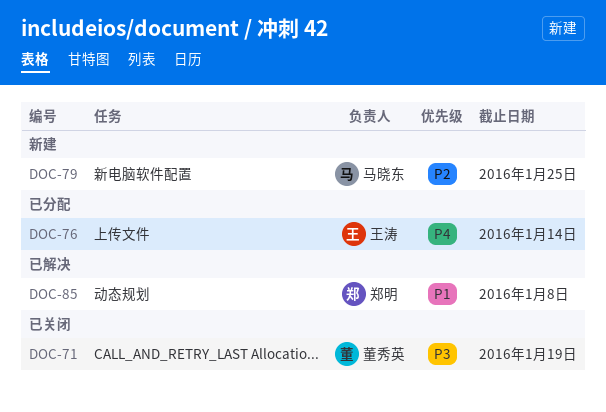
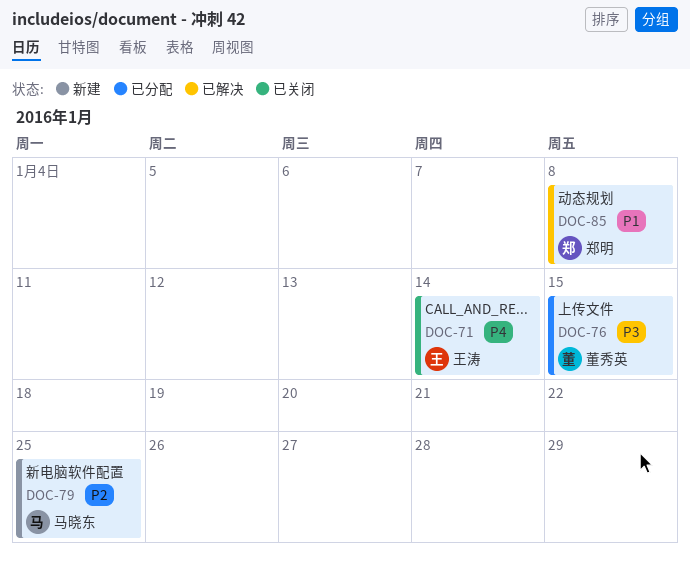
DOC-71, owner: 董秀英 -> 王涛
DOC-71, priority: P3 -> P4
DOC-71, due: Jan 19 -> Jan 14
DOC-76, owner: 王涛 -> 董秀英
DOC-76, priority: P4 -> P3
DOC-76, due: Jan 14 -> Jan 15

